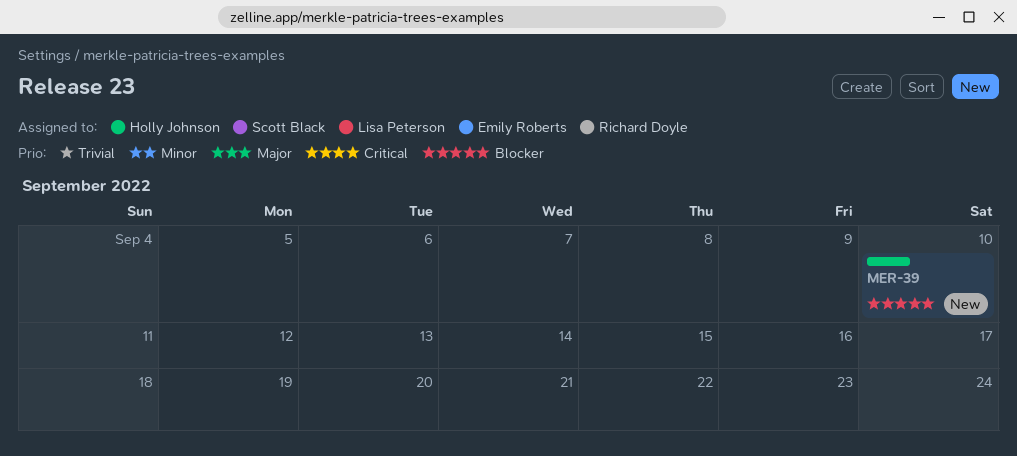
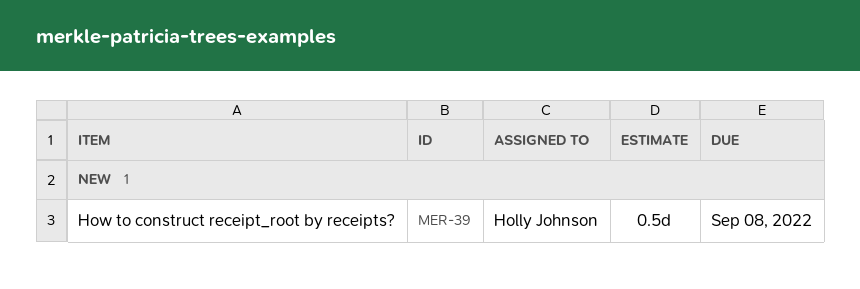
MER-39, due: Sep 10 -> Sep 8

